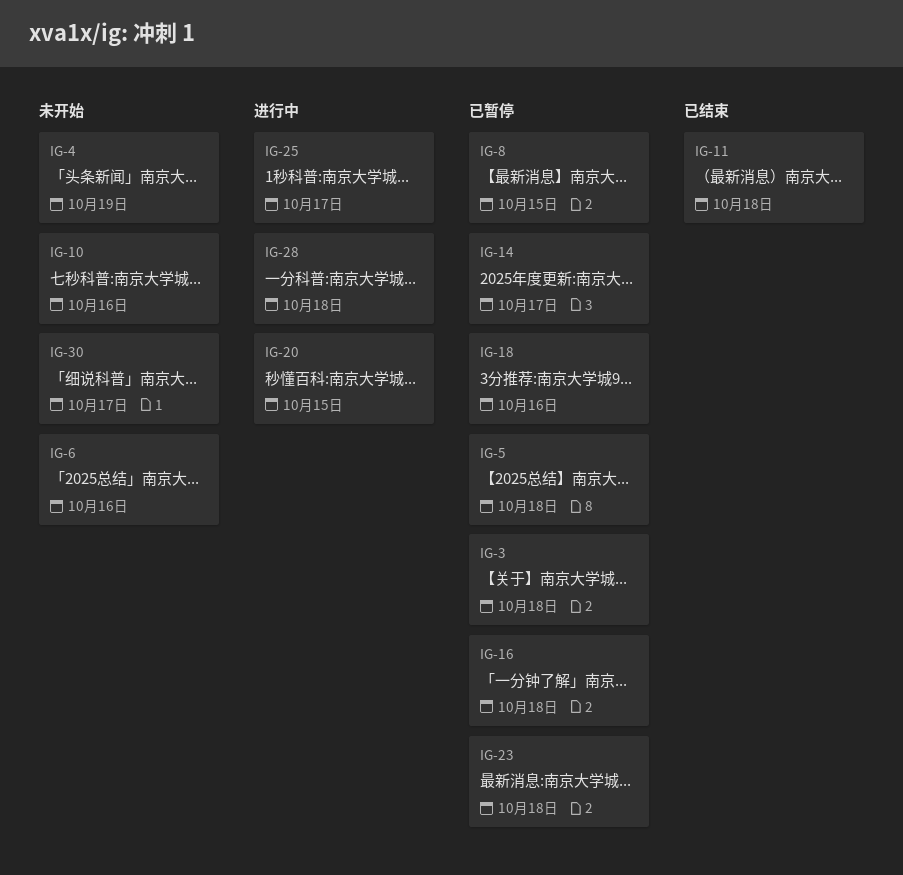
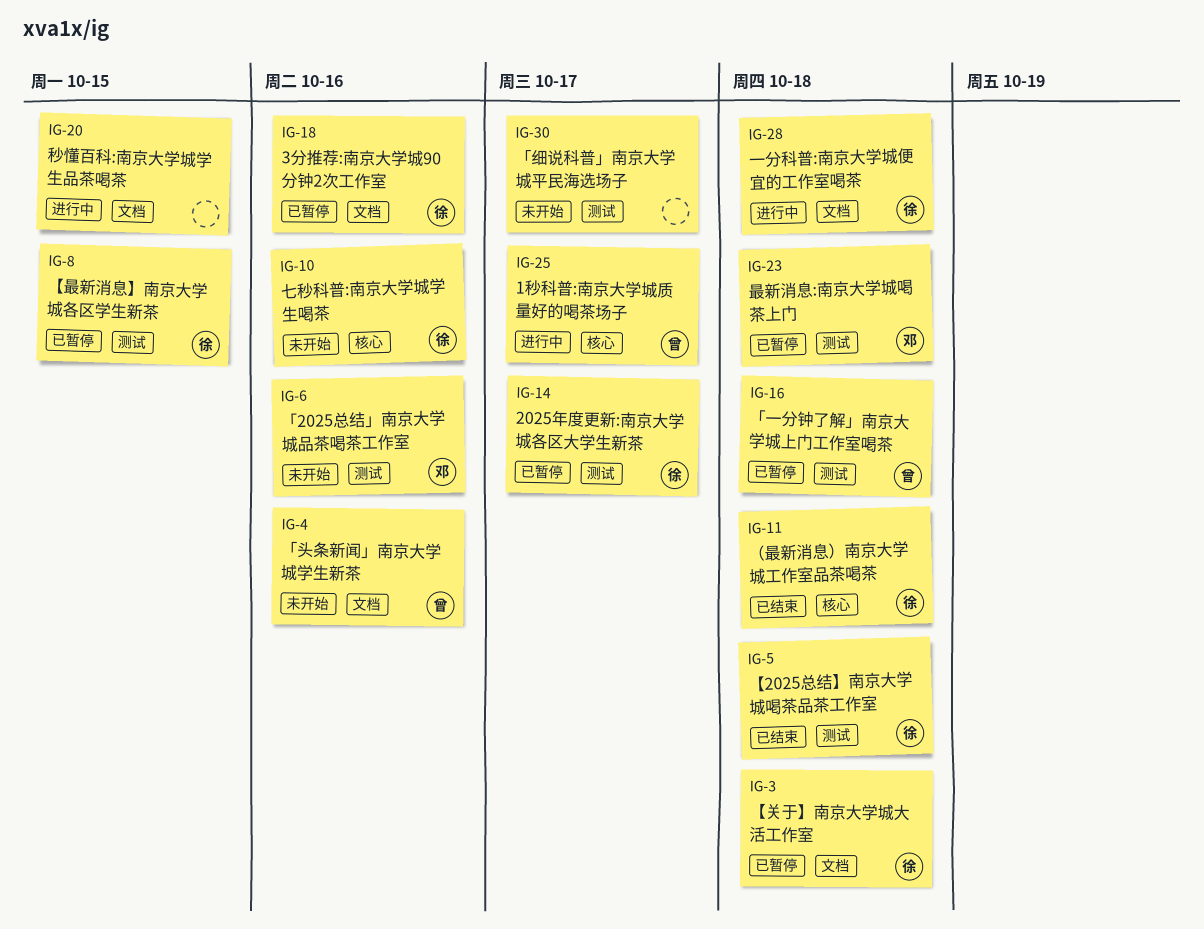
IG-4, due: Oct 19 -> Oct 16
IG-5, status: 已暂停 -> 已结束

